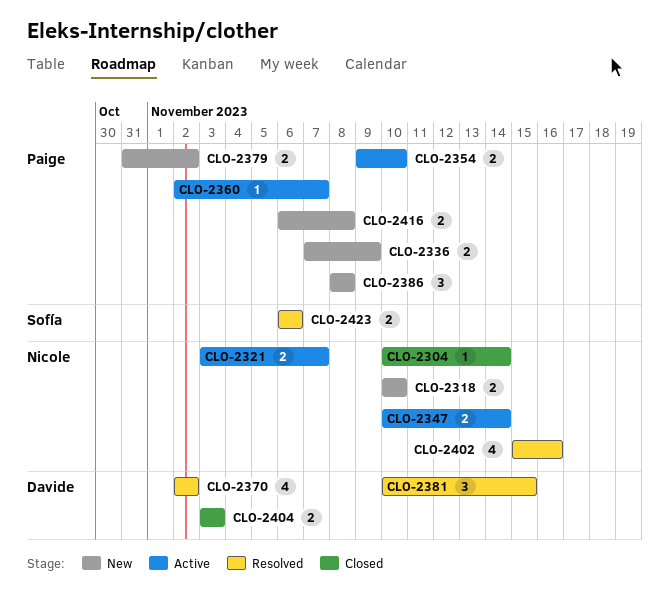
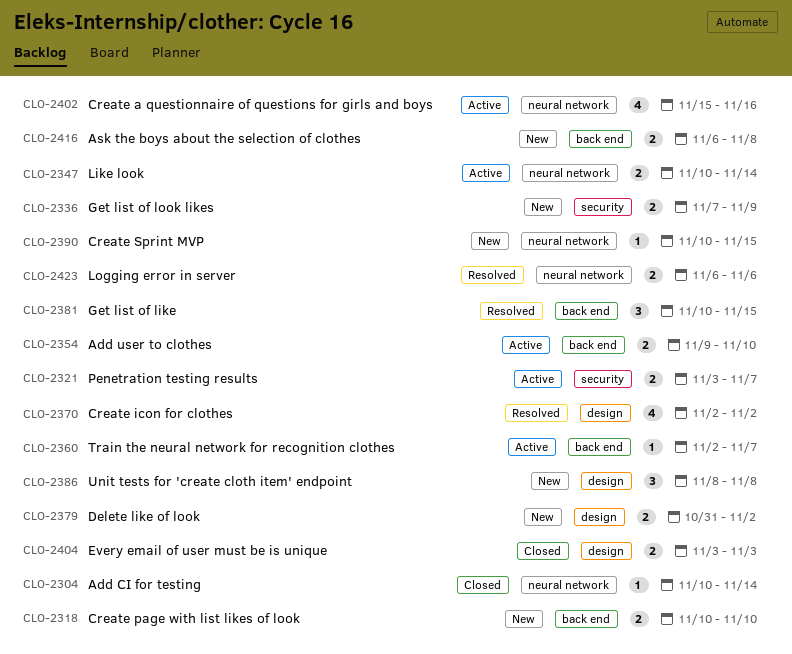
CLO-2390: none -> present
CLO-2402, status: Resolved -> Active

